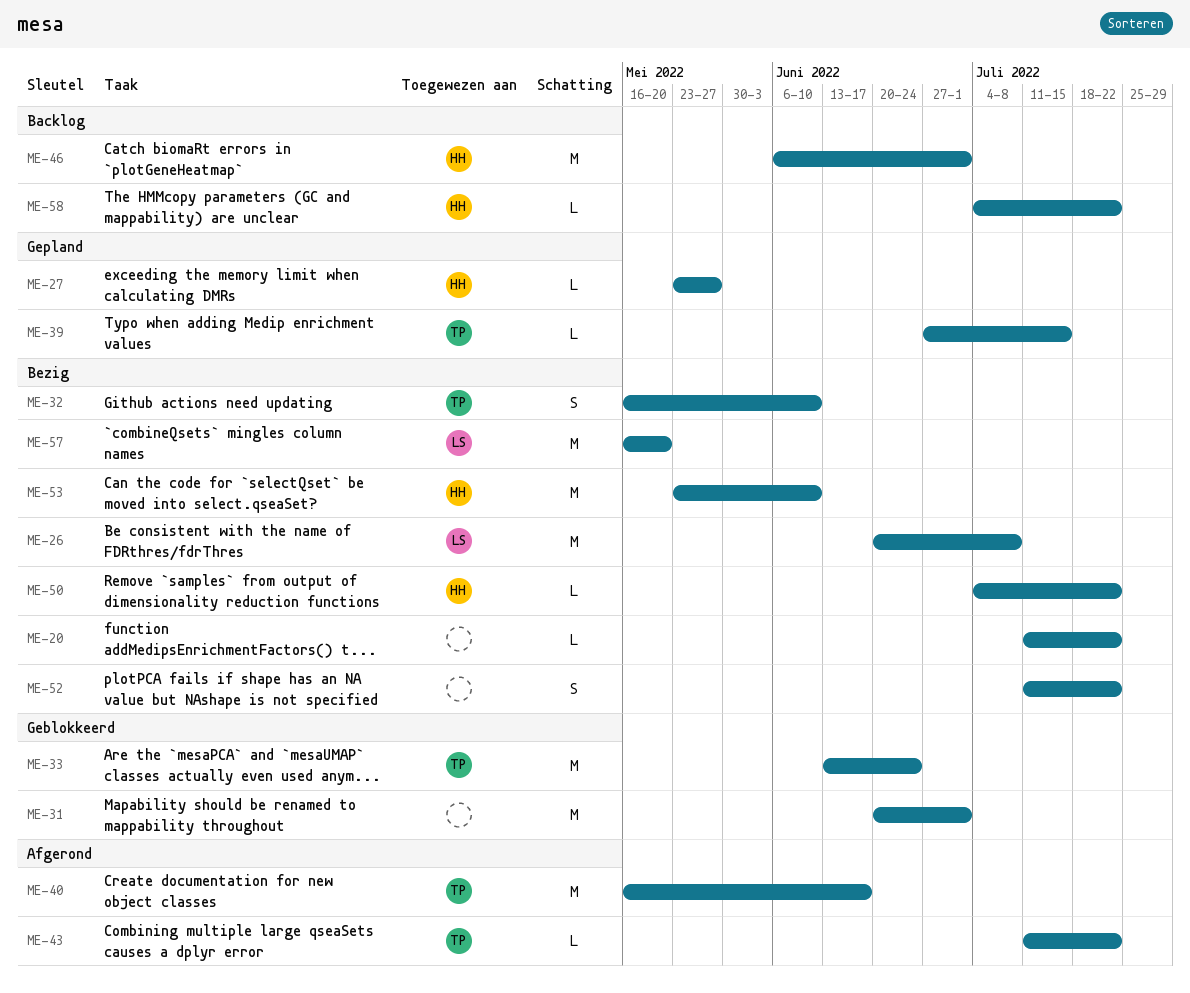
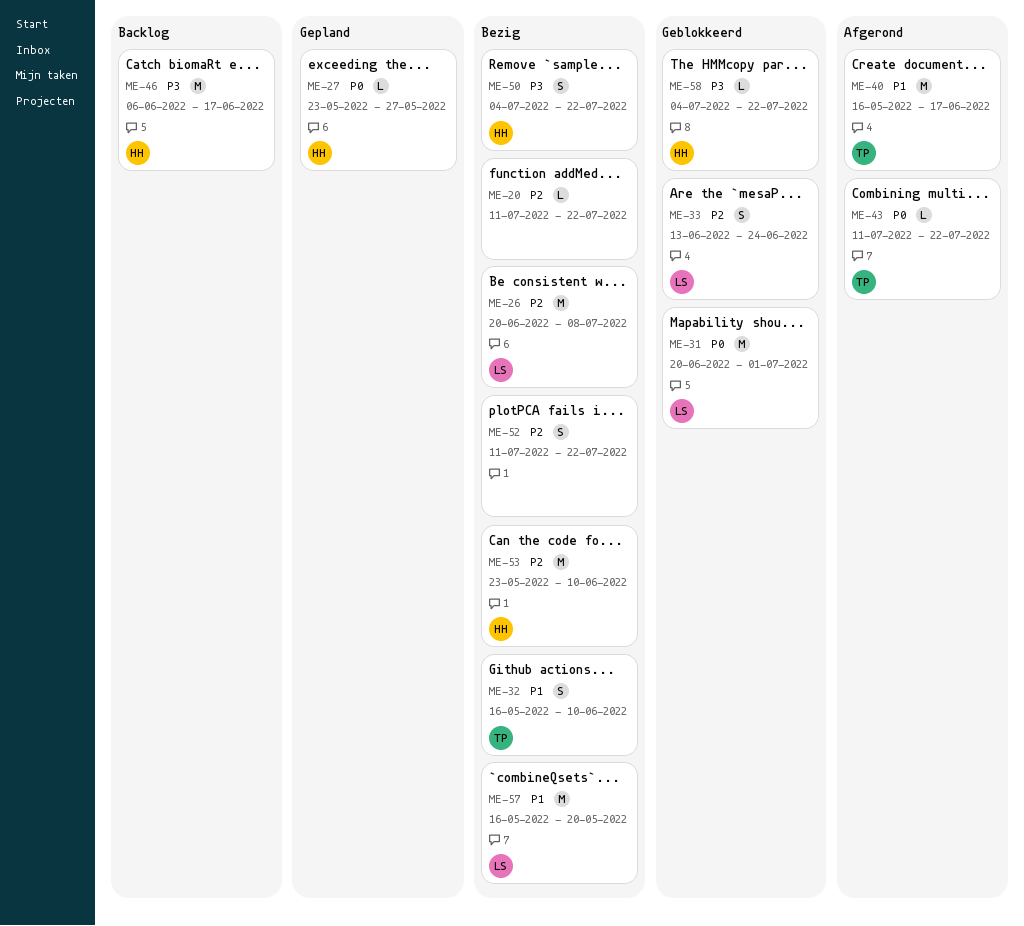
ME-31, owner: none -> LS
ME-33, owner: TP -> LS
ME-33, estimate: M -> S
ME-39: present -> none
ME-46, due: Jul 1 -> Jun 17
ME-50, estimate: L -> S
ME-58, status: Backlog -> Geblokkeerd

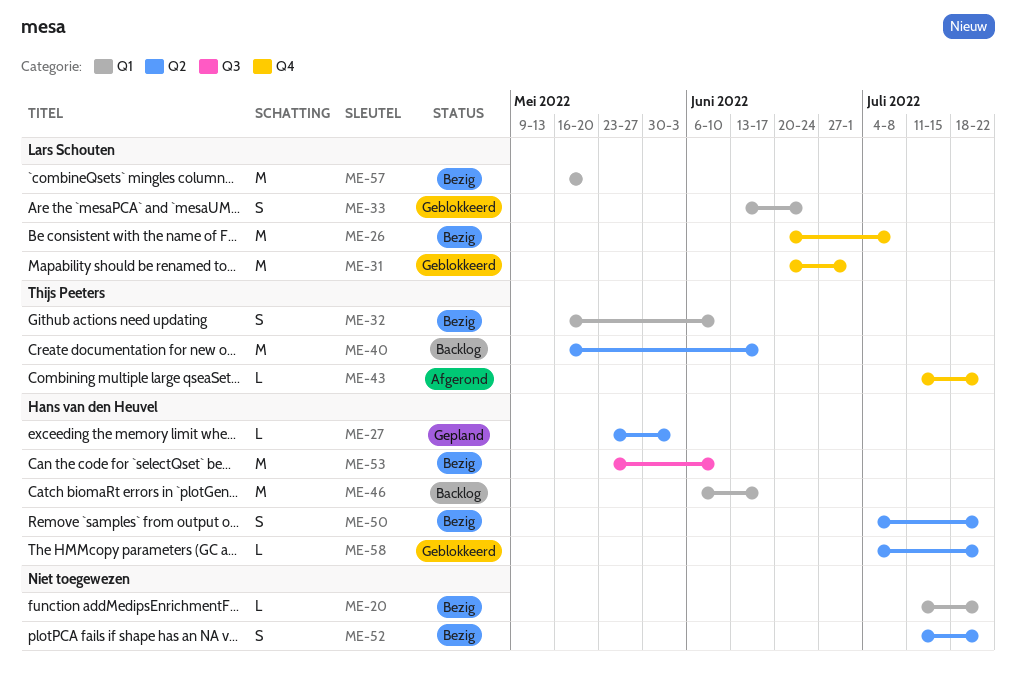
ME-27, due: May 27 -> Jun 3
ME-40, status: Afgerond -> Backlog

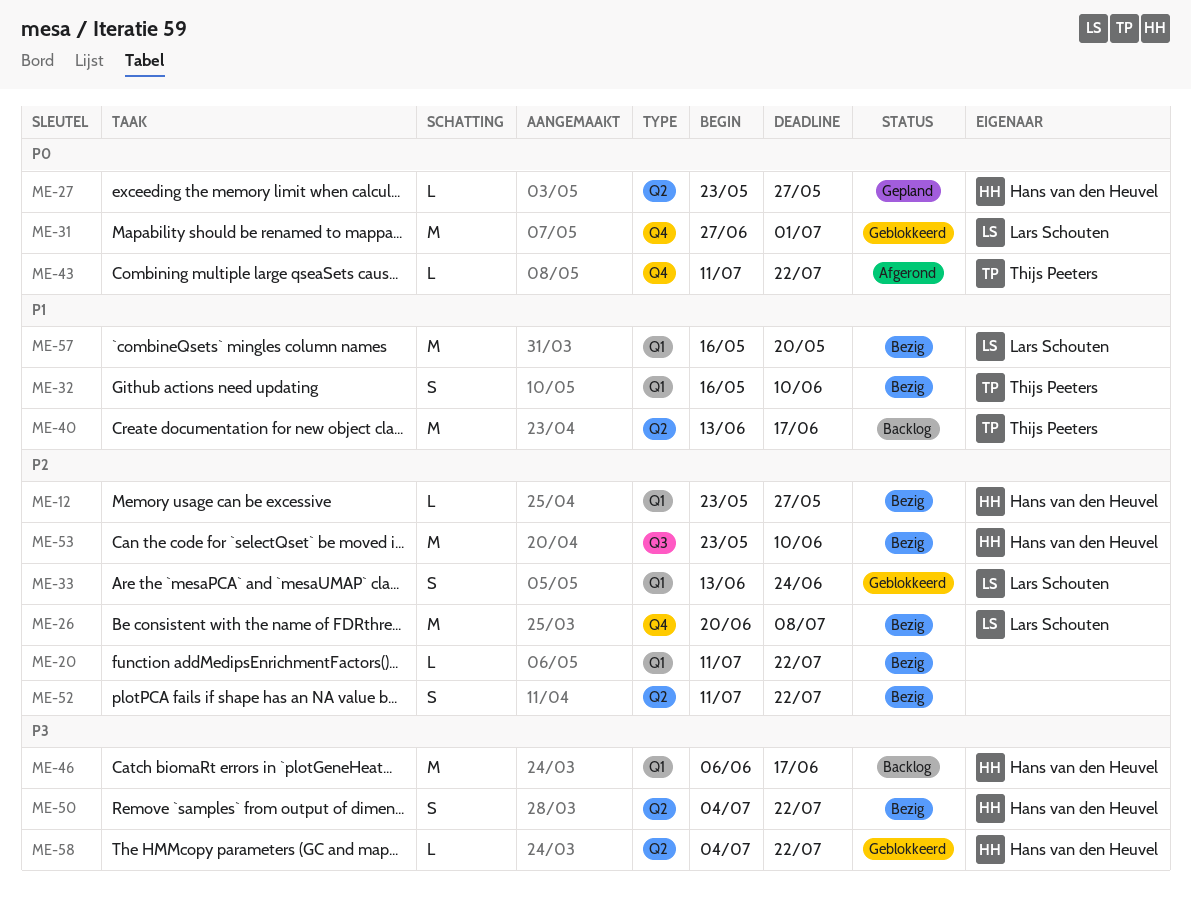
ME-12: none -> present
ME-27, due: Jun 3 -> May 27
ME-31, start: Jun 20 -> Jun 27
ME-40, start: May 16 -> Jun 13

